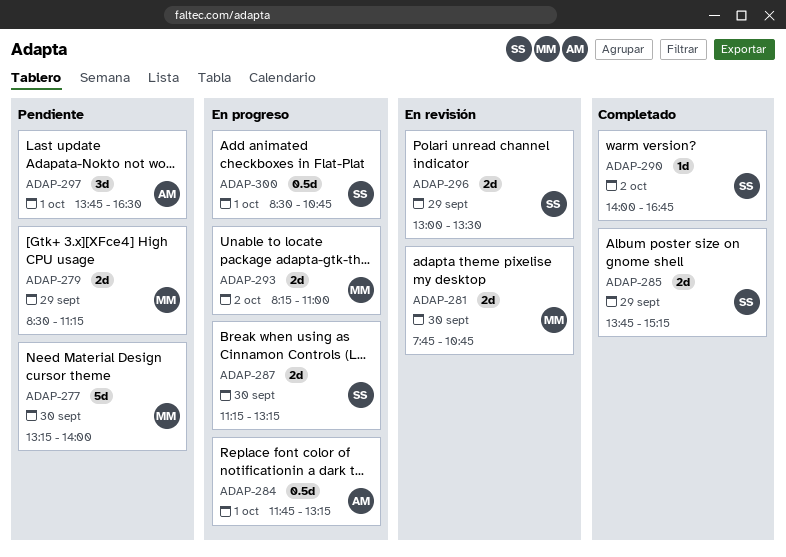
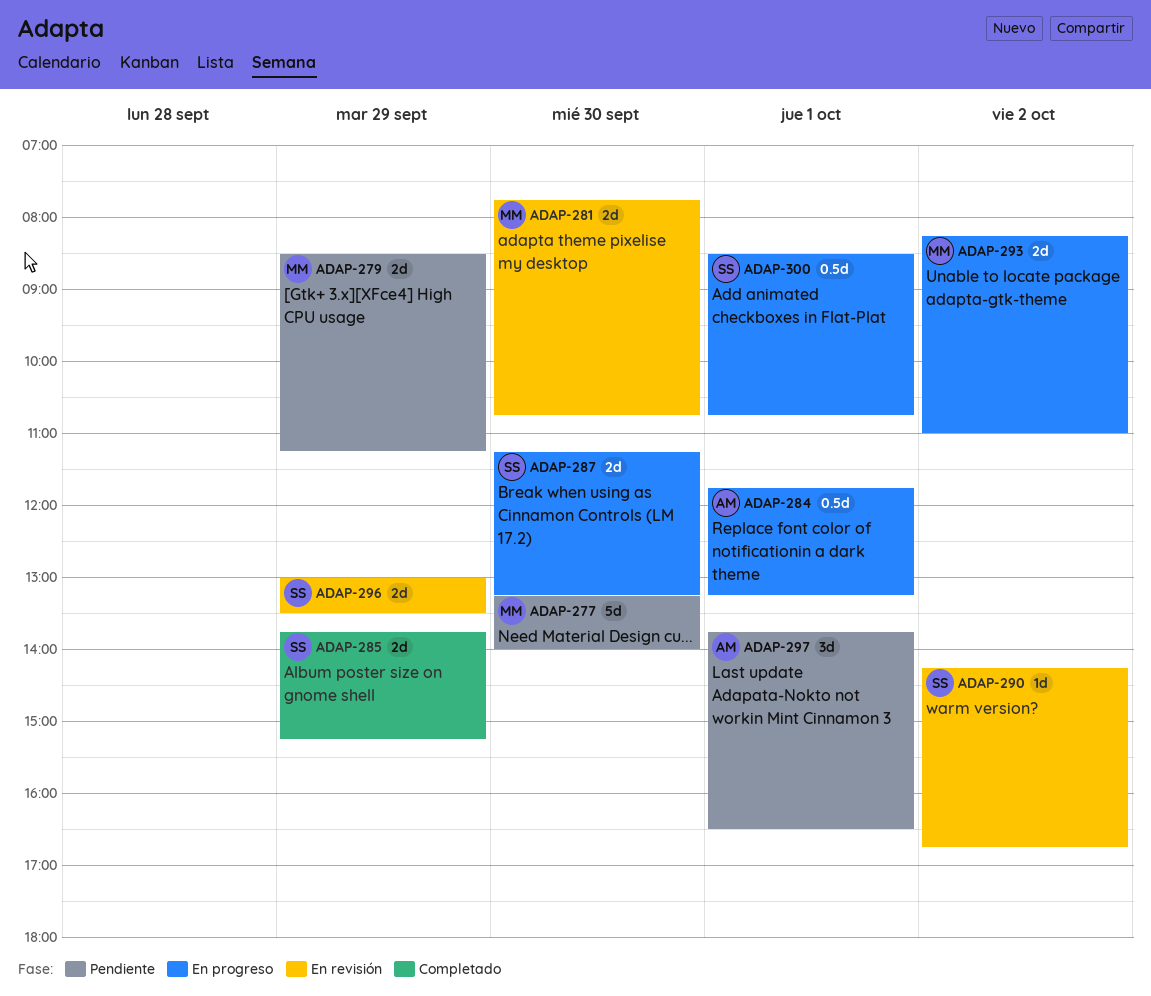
ADAP-290, status: Completado -> En revisión
ADAP-290, begins: 14:00 -> 14:15

